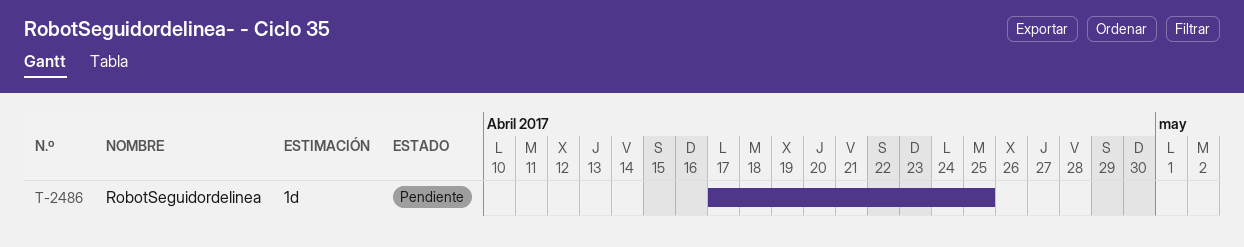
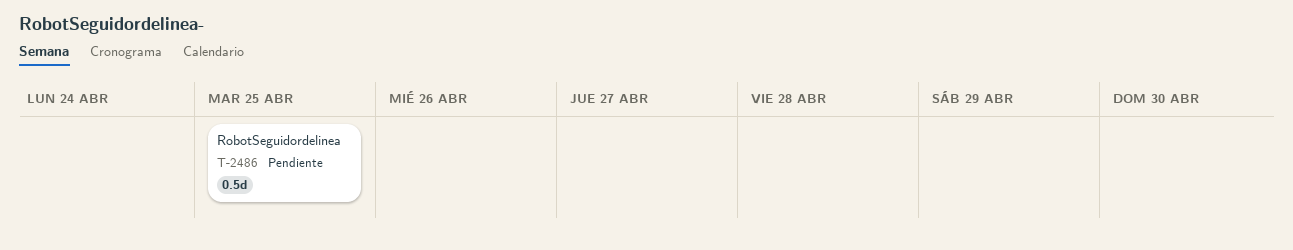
T-2486, estimate: 1d -> 0.5d

